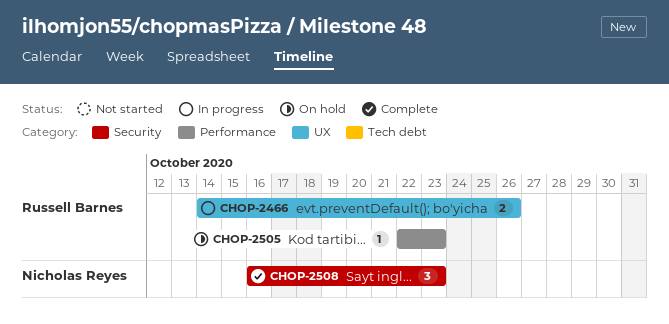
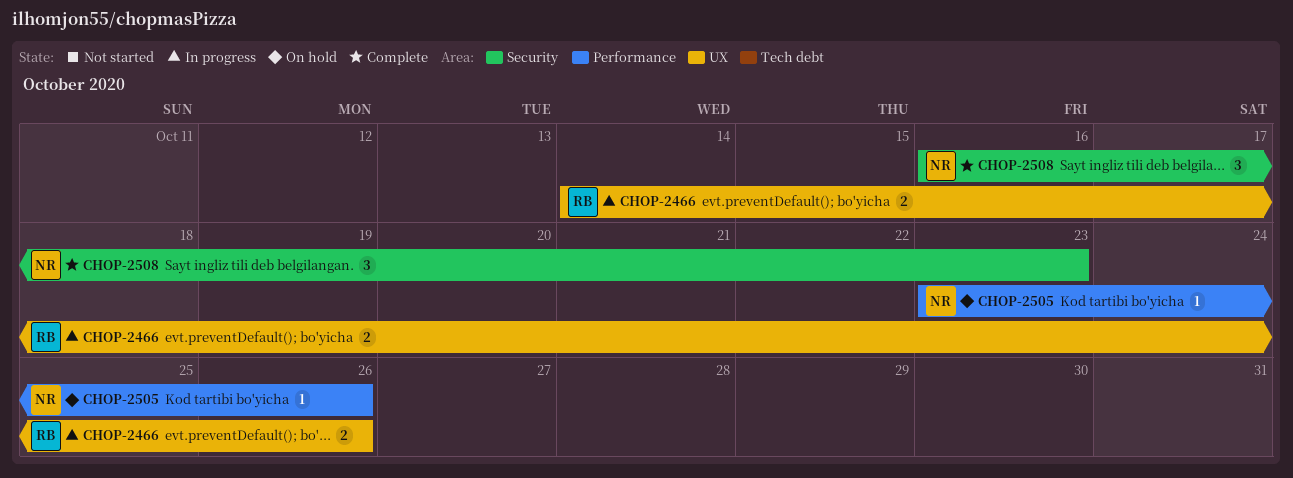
CHOP-2505, owner: Russell Barnes -> Nicholas Reyes
CHOP-2505, start: Oct 22 -> Oct 23
CHOP-2505, due: Oct 23 -> Oct 26

